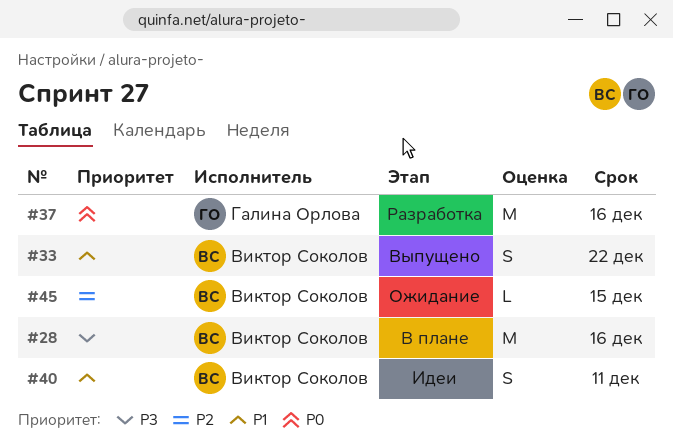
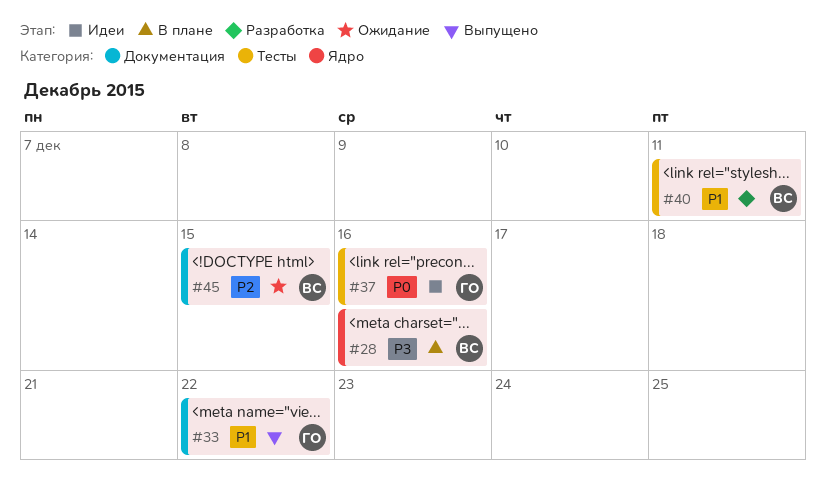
#33, owner: Виктор Соколов -> Галина Орлова
#37, status: Разработка -> Идеи
#40, status: Идеи -> Разработка

